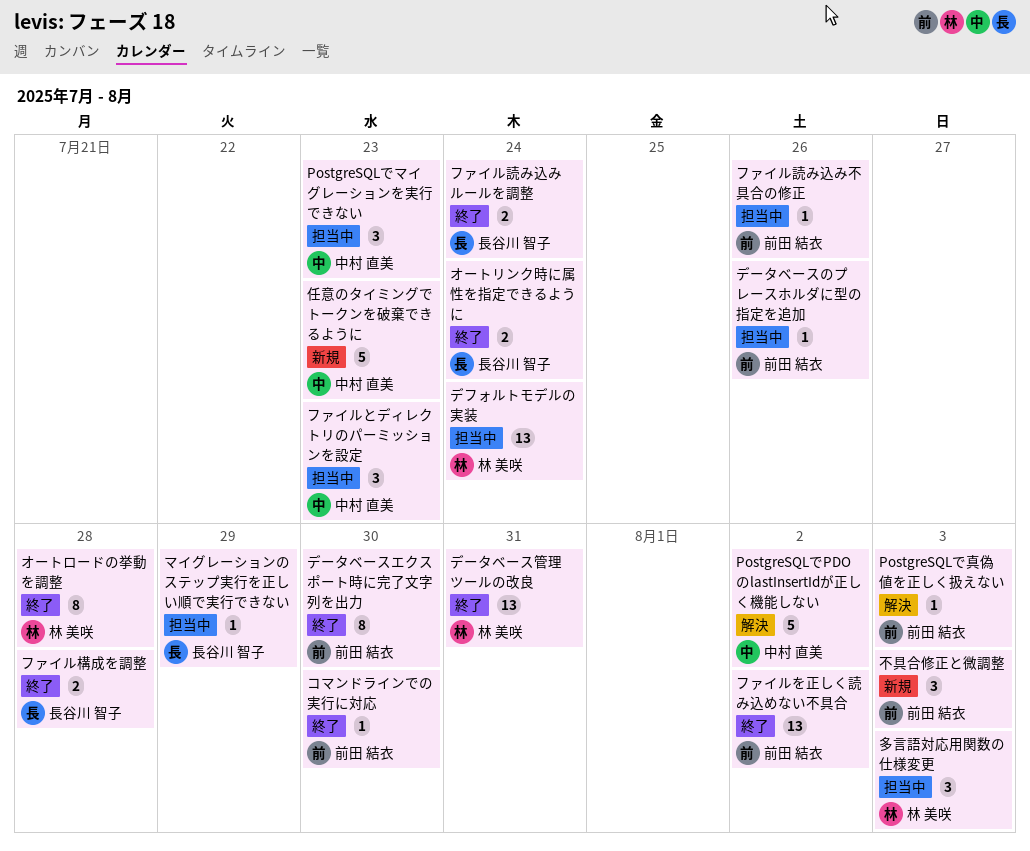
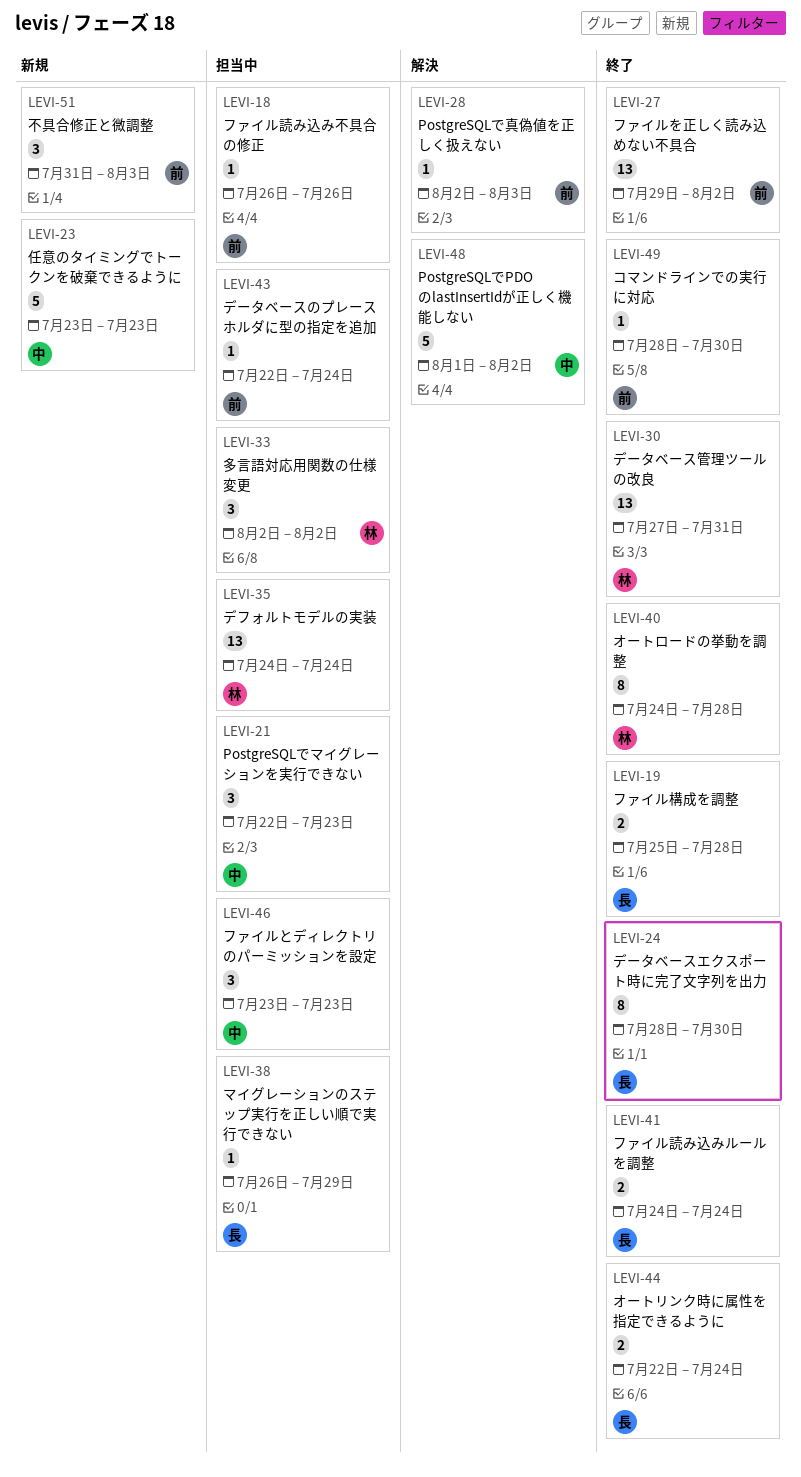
データベースのプレースホルダに型の指定を追加, due: Jul 26 -> Jul 24
データベースエクスポート時に完了文字列を出力, owner: 前田 結衣 -> 長谷川 智子
多言語対応用関数の仕様変更, due: Aug 3 -> Aug 2

